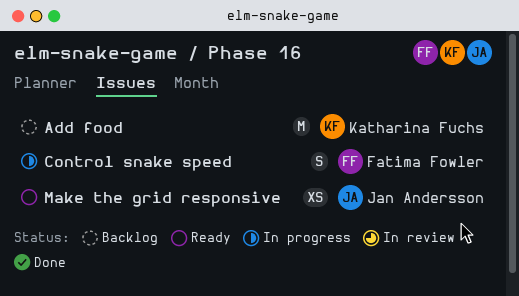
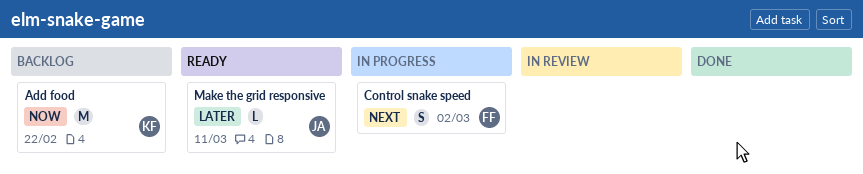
Make the grid responsive, estimate: XS -> L

